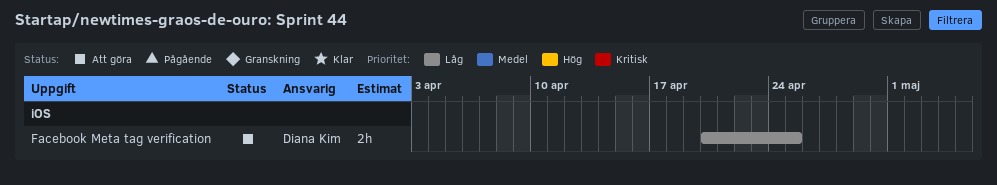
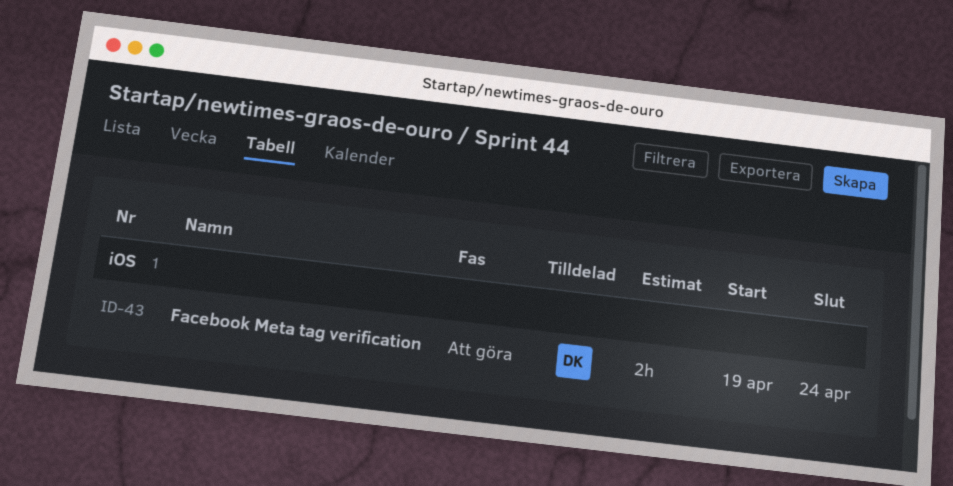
Facebook Meta tag verification, start: Apr 20 -> Apr 19
Facebook Meta tag verification, due: Apr 25 -> Apr 24

